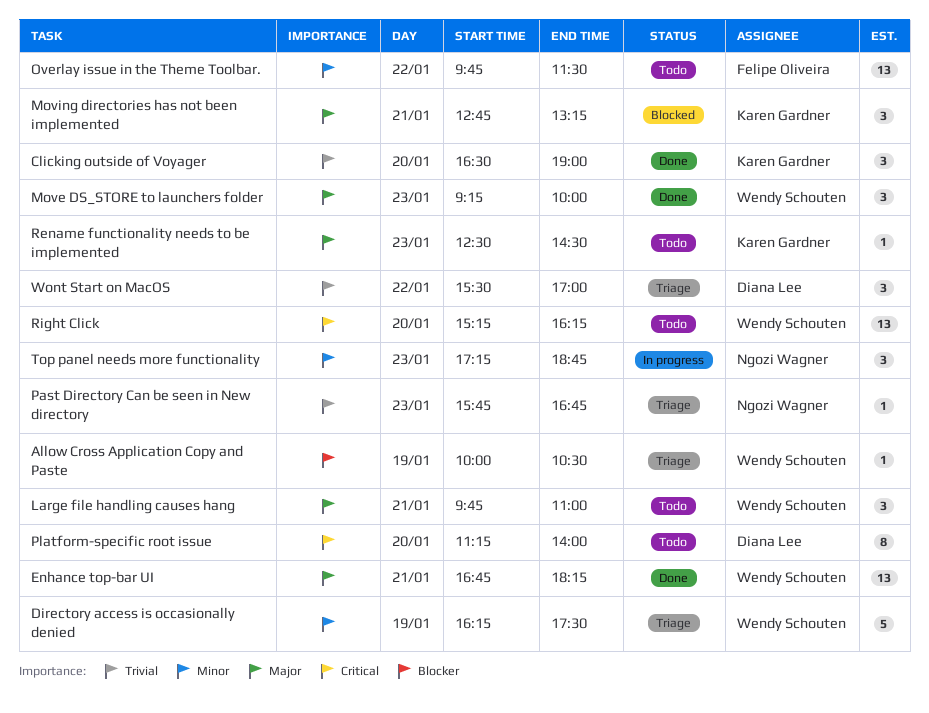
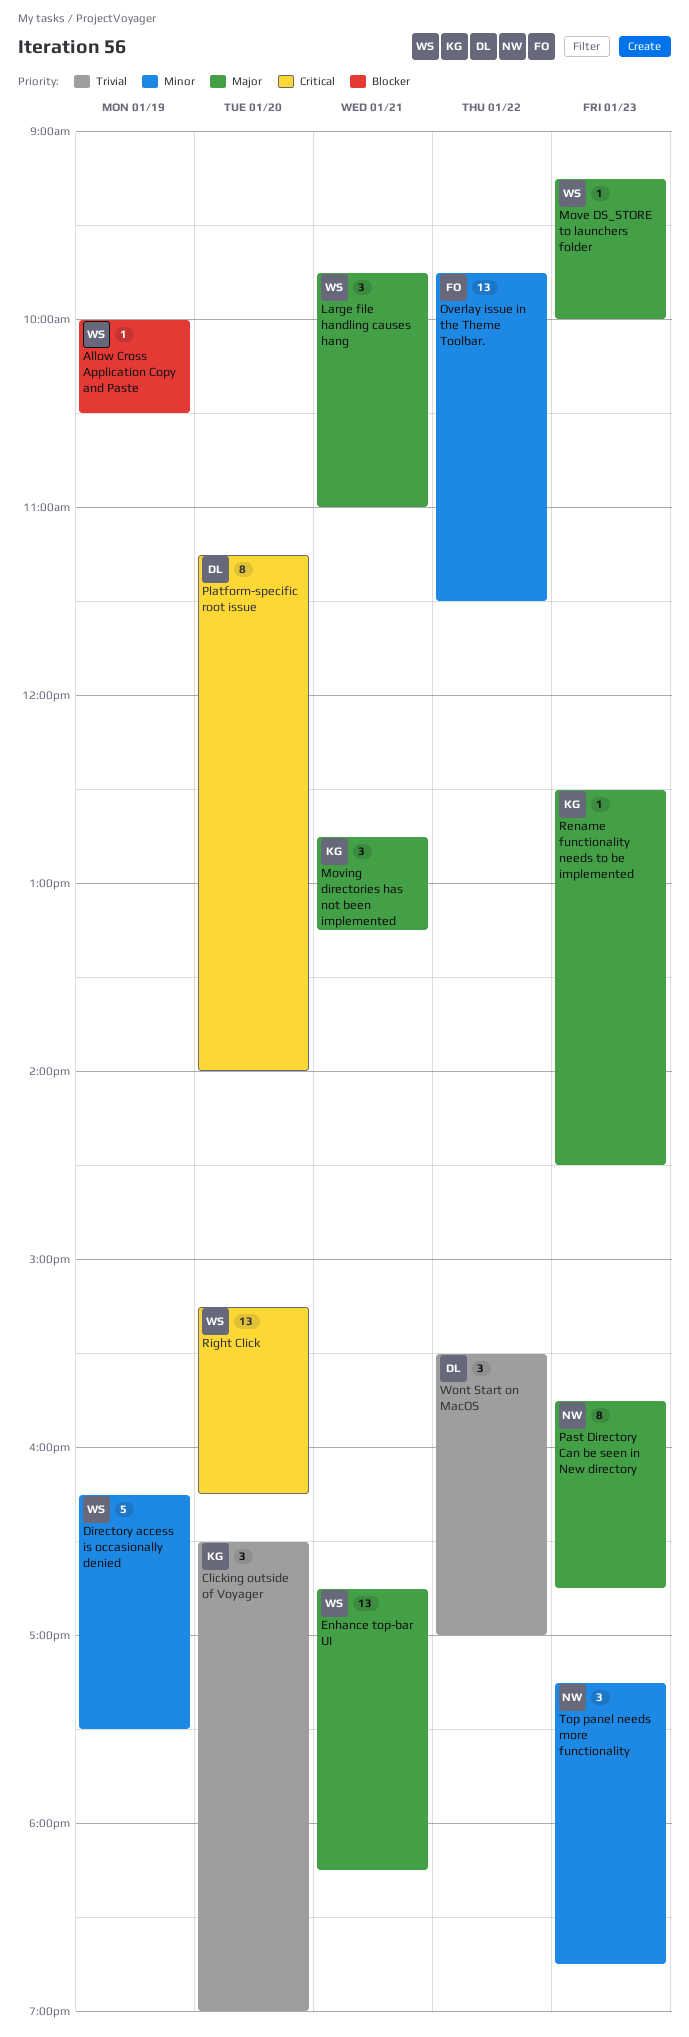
Move DS_STORE to launchers folder, estimate: 3 -> 1
Past Directory Can be seen in New directory, priority: Trivial -> Major
Past Directory Can be seen in New directory, estimate: 1 -> 8

